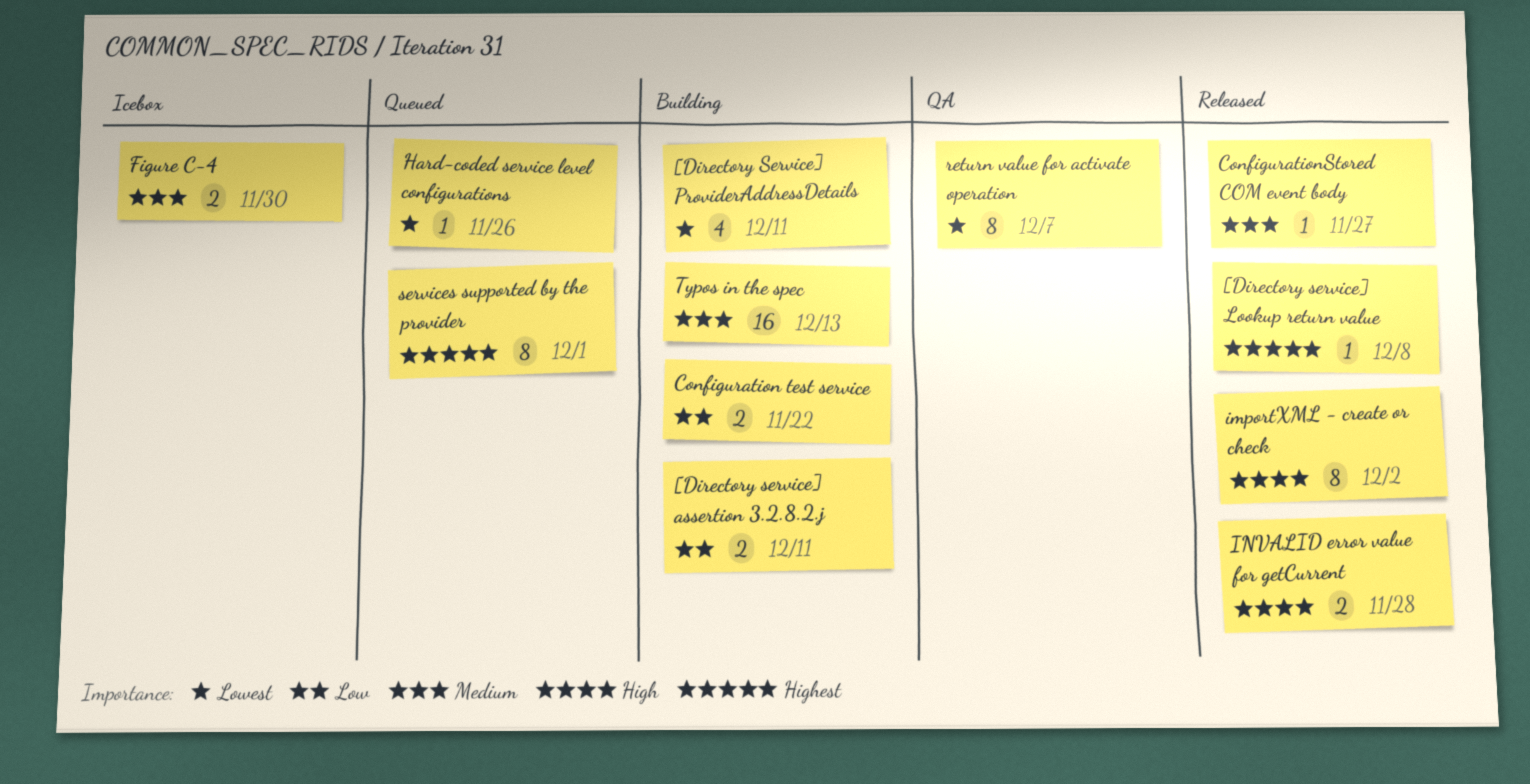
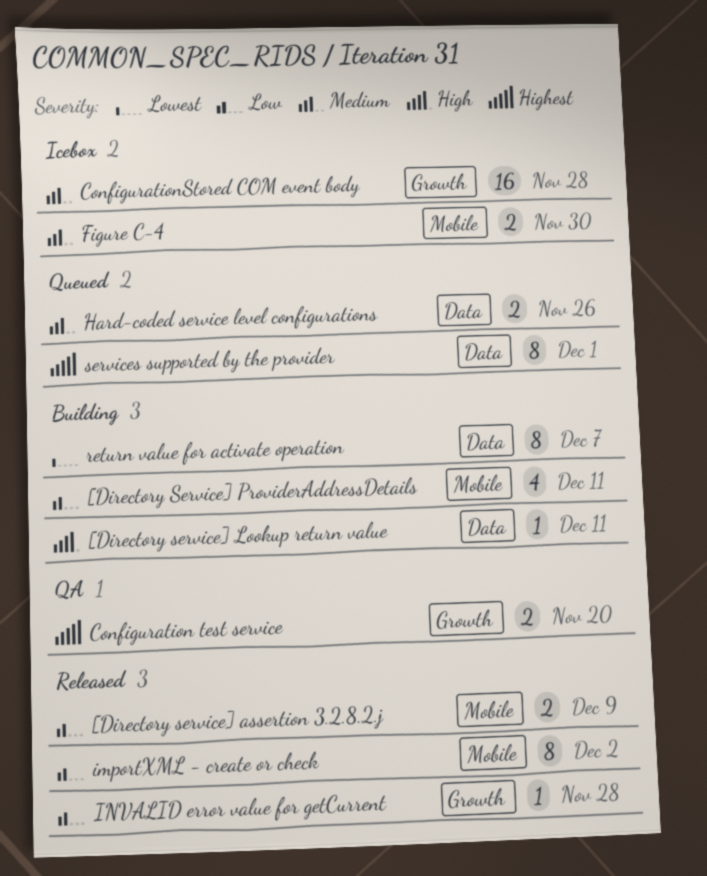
[Directory service] assertion 3.2.8.2.j, status: Building -> Released
[Directory service] assertion 3.2.8.2.j, due: Dec 11 -> Dec 9
[Directory service] Lookup return value, status: Released -> Building
[Directory service] Lookup return value, priority: Highest -> High
[Directory service] Lookup return value, due: Dec 8 -> Dec 11
[Directory Service] ProviderAddressDetails, priority: Lowest -> Low
Configuration test service, status: Building -> QA
Configuration test service, priority: Low -> Highest
Configuration test service, due: Nov 22 -> Nov 20
ConfigurationStored COM event body, status: Released -> Icebox
ConfigurationStored COM event body, estimate: 1 -> 16
ConfigurationStored COM event body, due: Nov 27 -> Nov 28
Hard-coded service level configurations, priority: Lowest -> Medium
Hard-coded service level configurations, estimate: 1 -> 2
importXML - create or check, priority: High -> Low
INVALID error value for getCurrent, priority: High -> Low
INVALID error value for getCurrent, estimate: 2 -> 1
return value for activate operation, status: QA -> Building
Typos in the spec: present -> none

